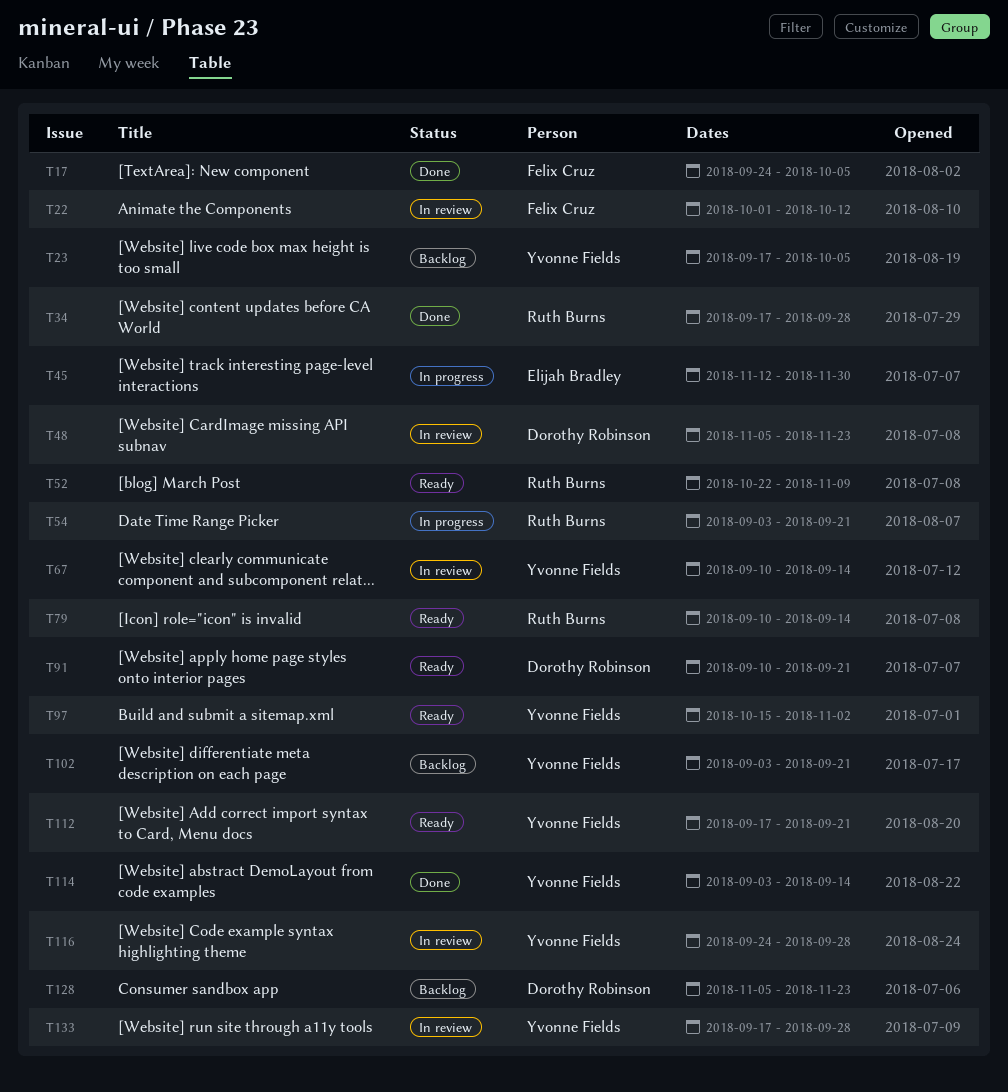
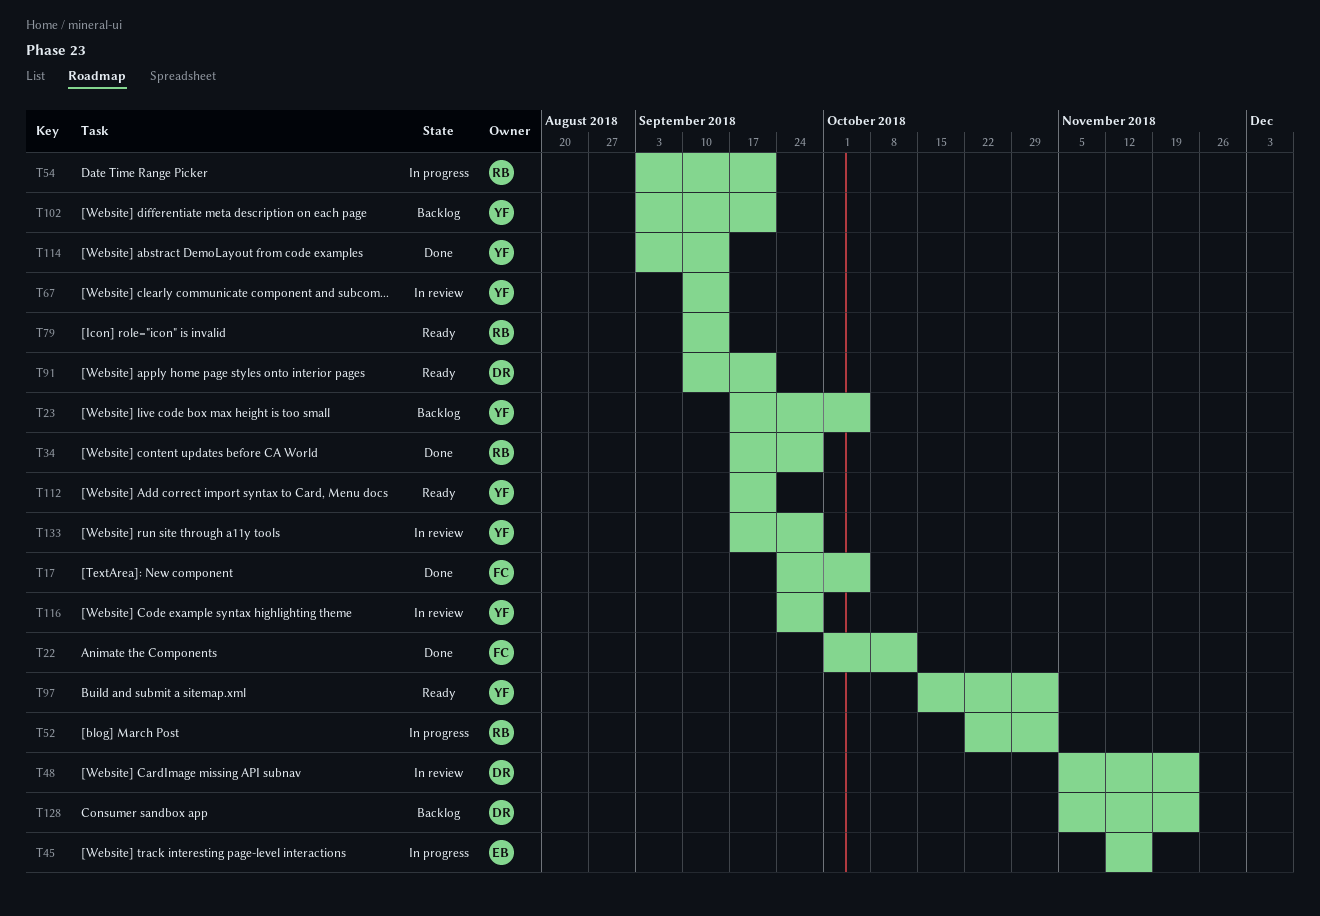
T22, status: In review -> Done
T45, due: Nov 30 -> Nov 16
T52, status: Ready -> In progress
T52, due: Nov 9 -> Nov 2

